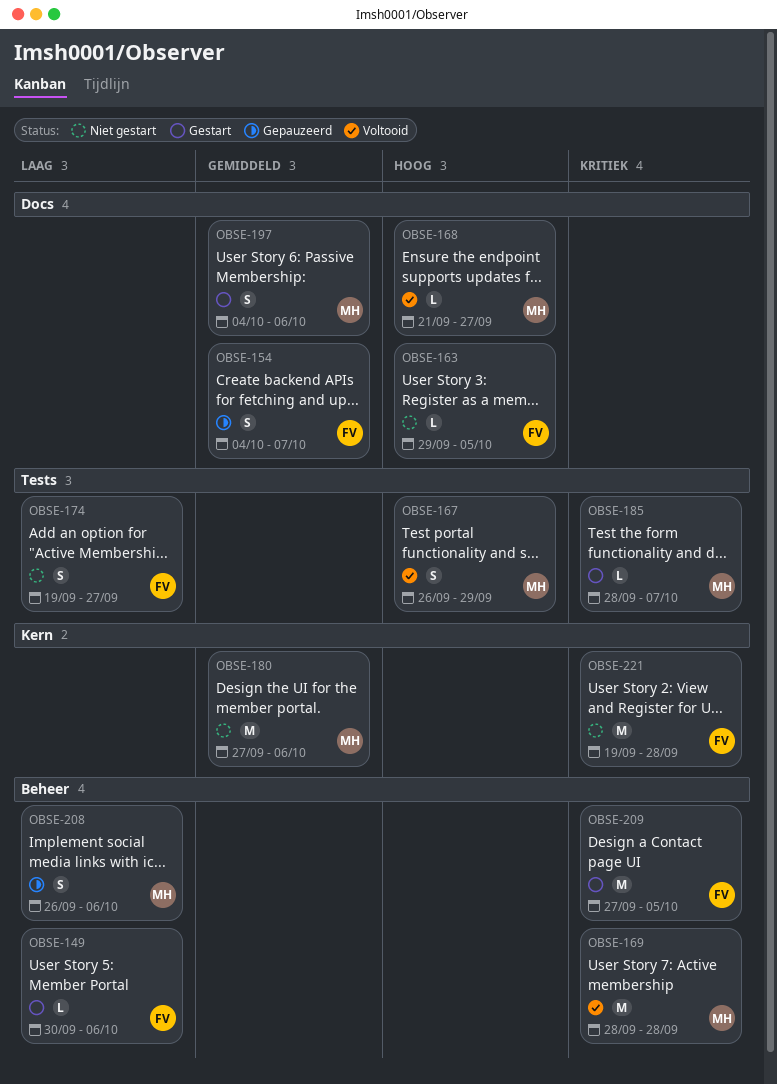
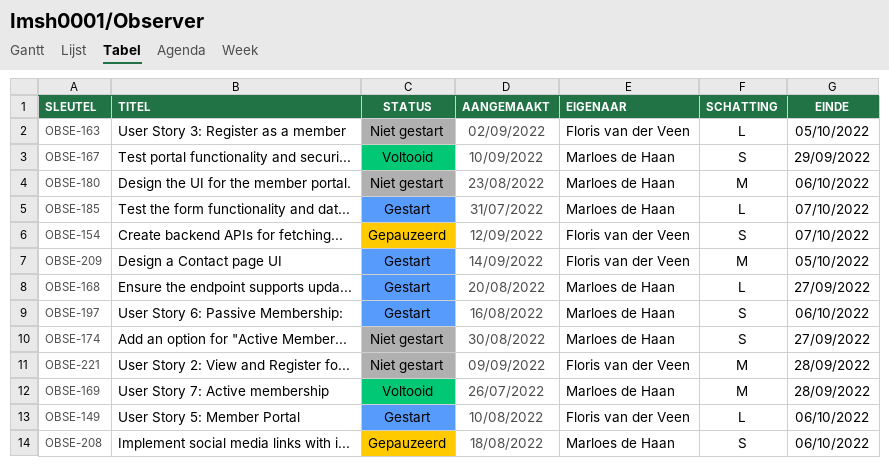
OBSE-168, status: Voltooid -> Gestart
OBSE-174, owner: Floris van der Veen -> Marloes de Haan

